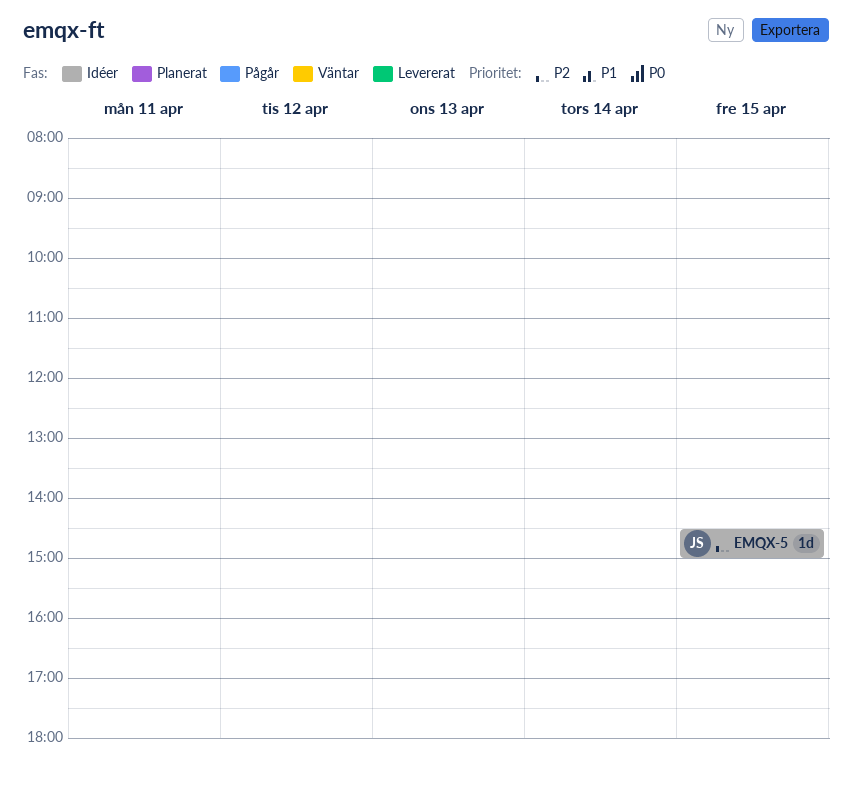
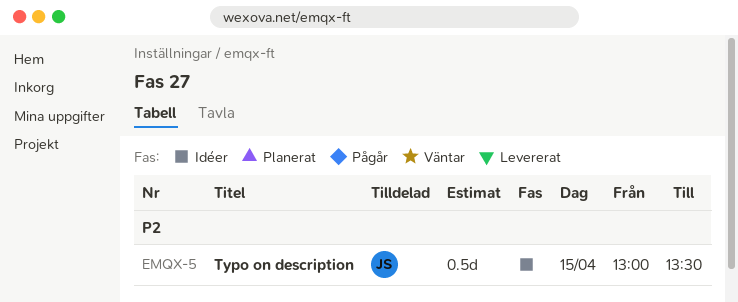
EMQX-5, estimate: 1d -> 0.5d
EMQX-5, begins: 14:30 -> 13:00
EMQX-5, ends: 15:00 -> 13:30

